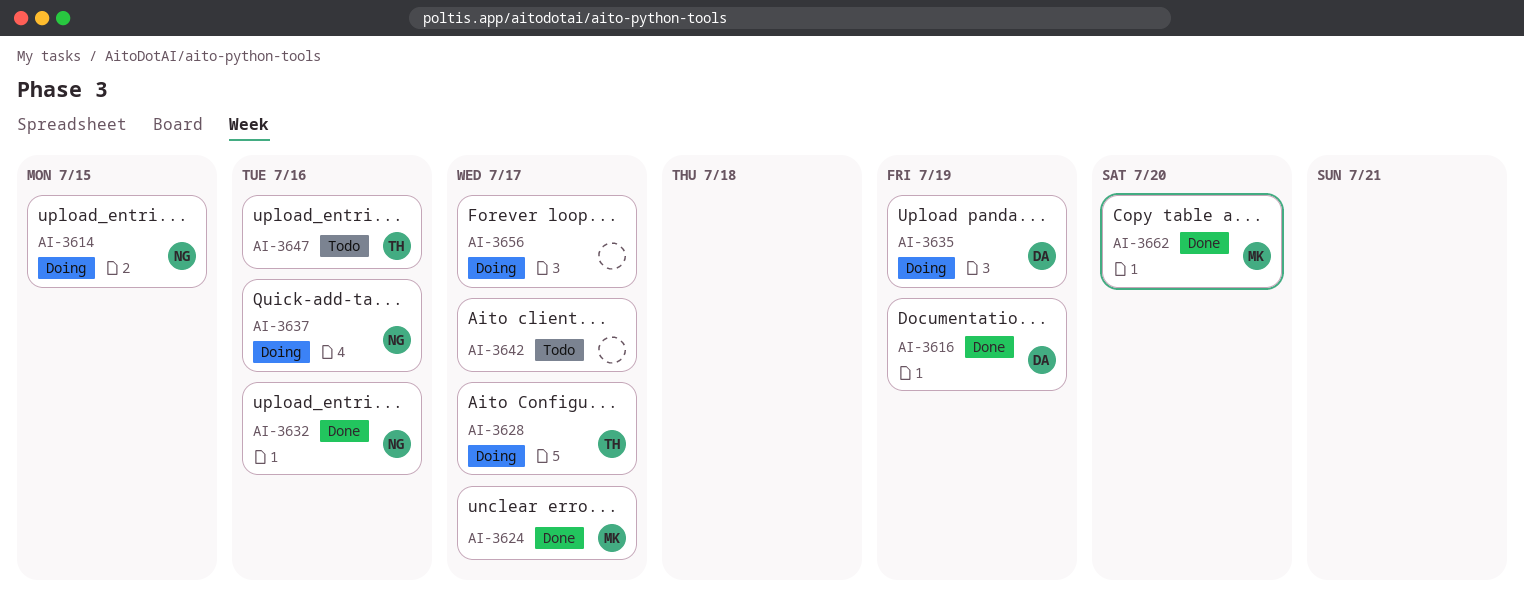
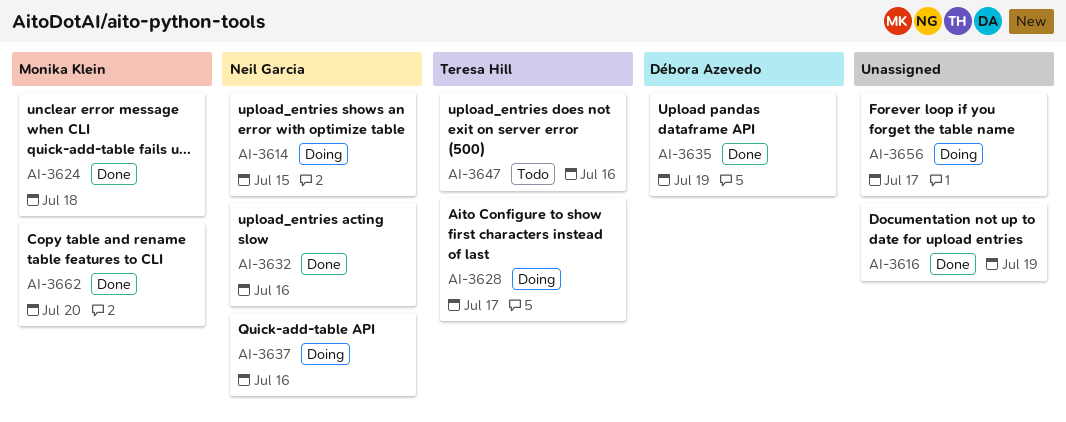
AI-3616, owner: Débora Azevedo -> none
AI-3624, due: Jul 17 -> Jul 18
AI-3635, status: Doing -> Done
AI-3642: present -> none

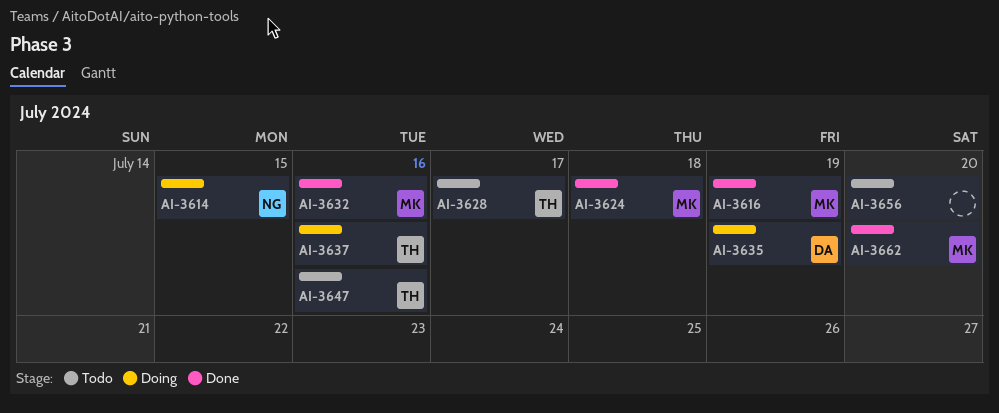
AI-3616, owner: none -> Monika Klein
AI-3628, status: Doing -> Todo
AI-3632, owner: Neil Garcia -> Monika Klein
AI-3635, status: Done -> Doing
AI-3637, owner: Neil Garcia -> Teresa Hill
AI-3656, status: Doing -> Todo
AI-3656, due: Jul 17 -> Jul 20

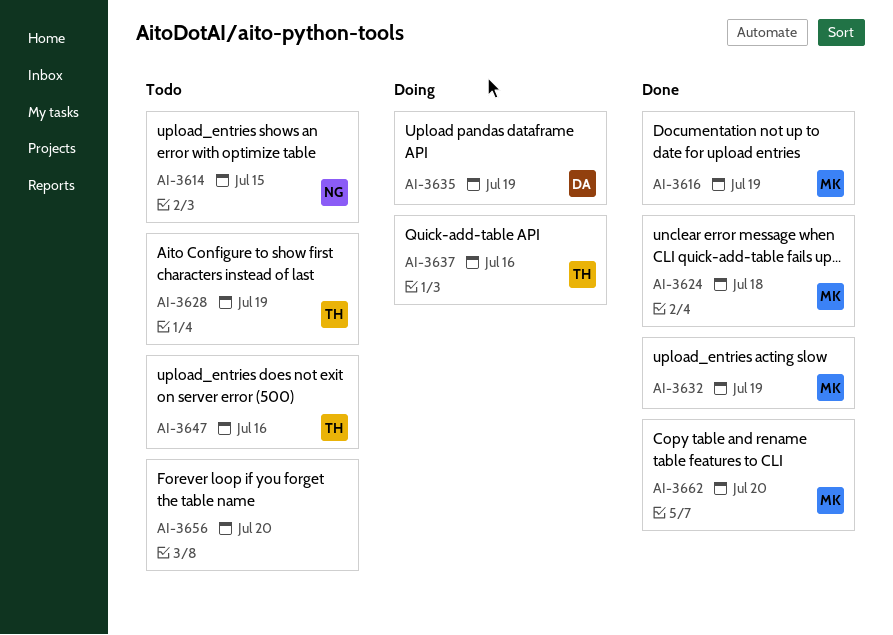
AI-3614, status: Doing -> Todo
AI-3628, due: Jul 17 -> Jul 19
AI-3632, due: Jul 16 -> Jul 19

